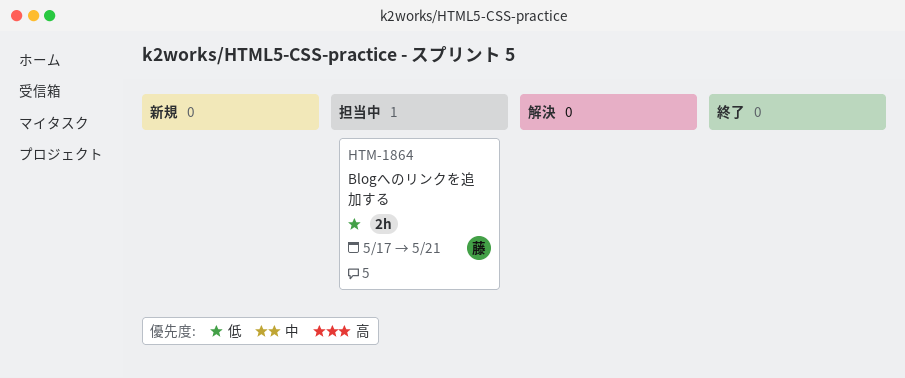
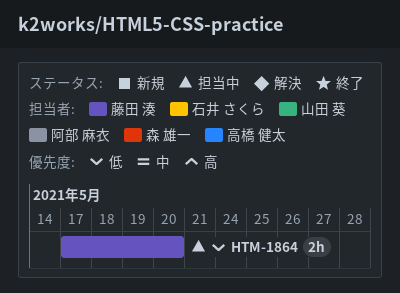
HTM-1864, due: May 21 -> May 20

